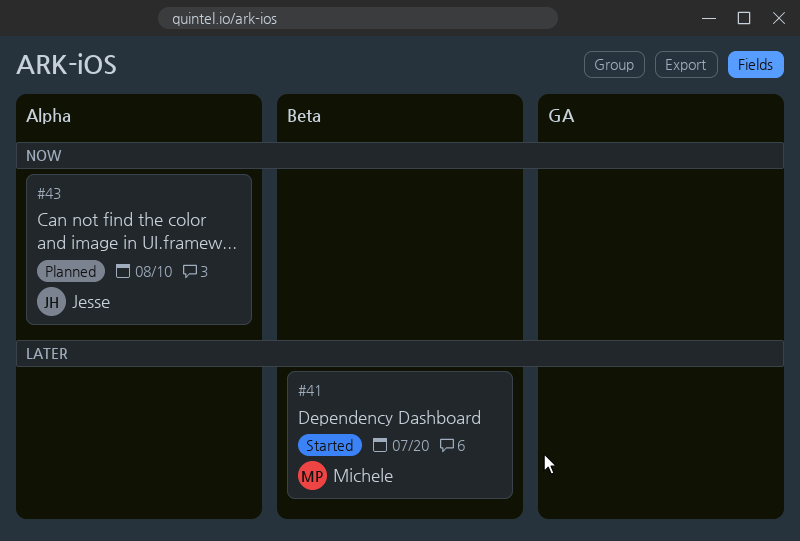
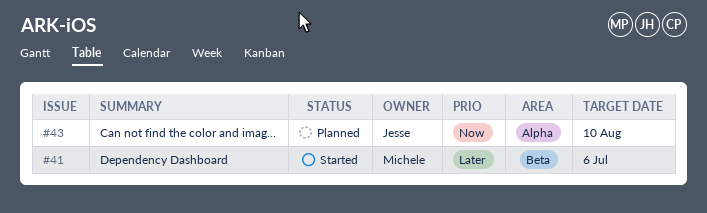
#41, due: Jul 20 -> Jul 6

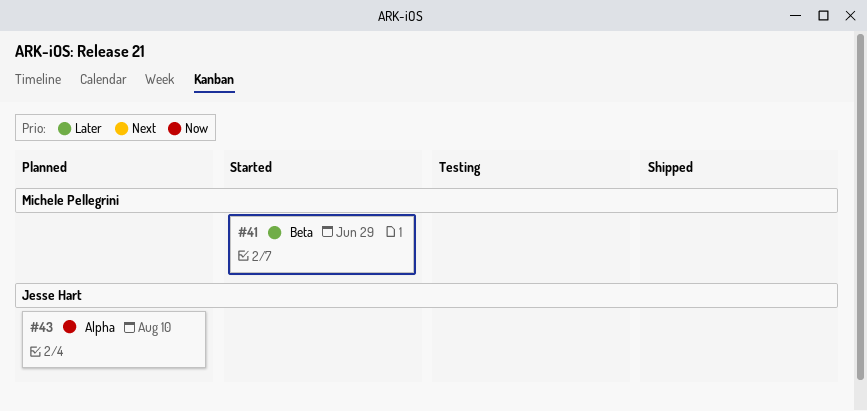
#41, due: Jul 6 -> Jun 29

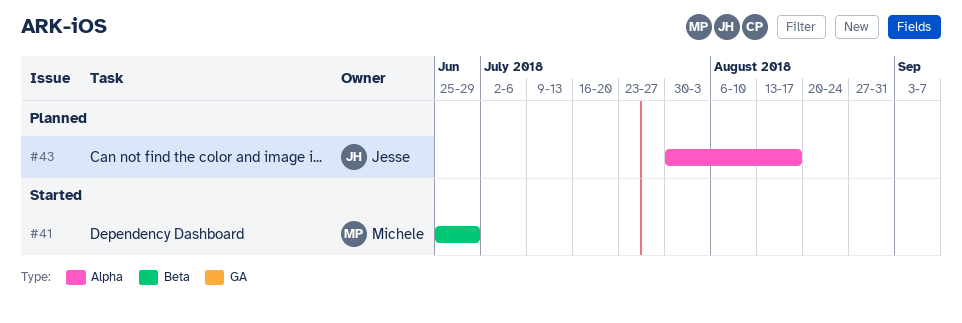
#43, due: Aug 10 -> Aug 17

